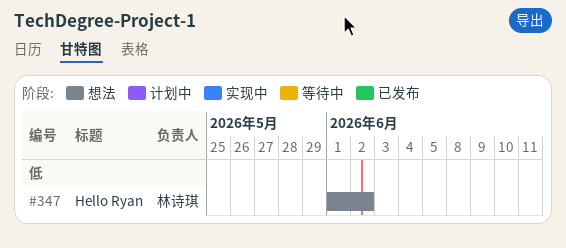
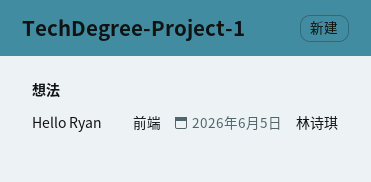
Hello Ryan, due: Jun 2 -> Jun 5

